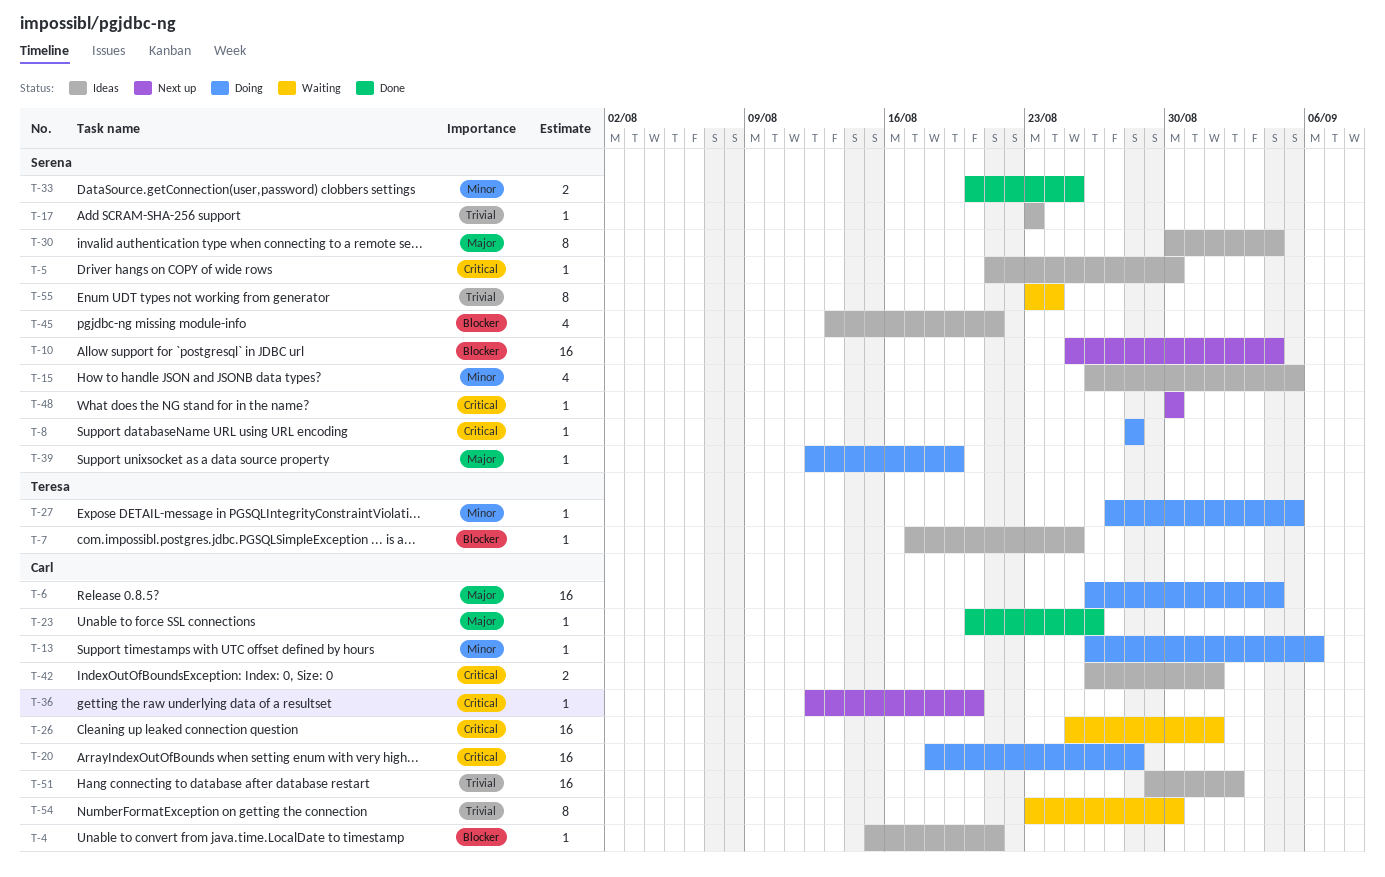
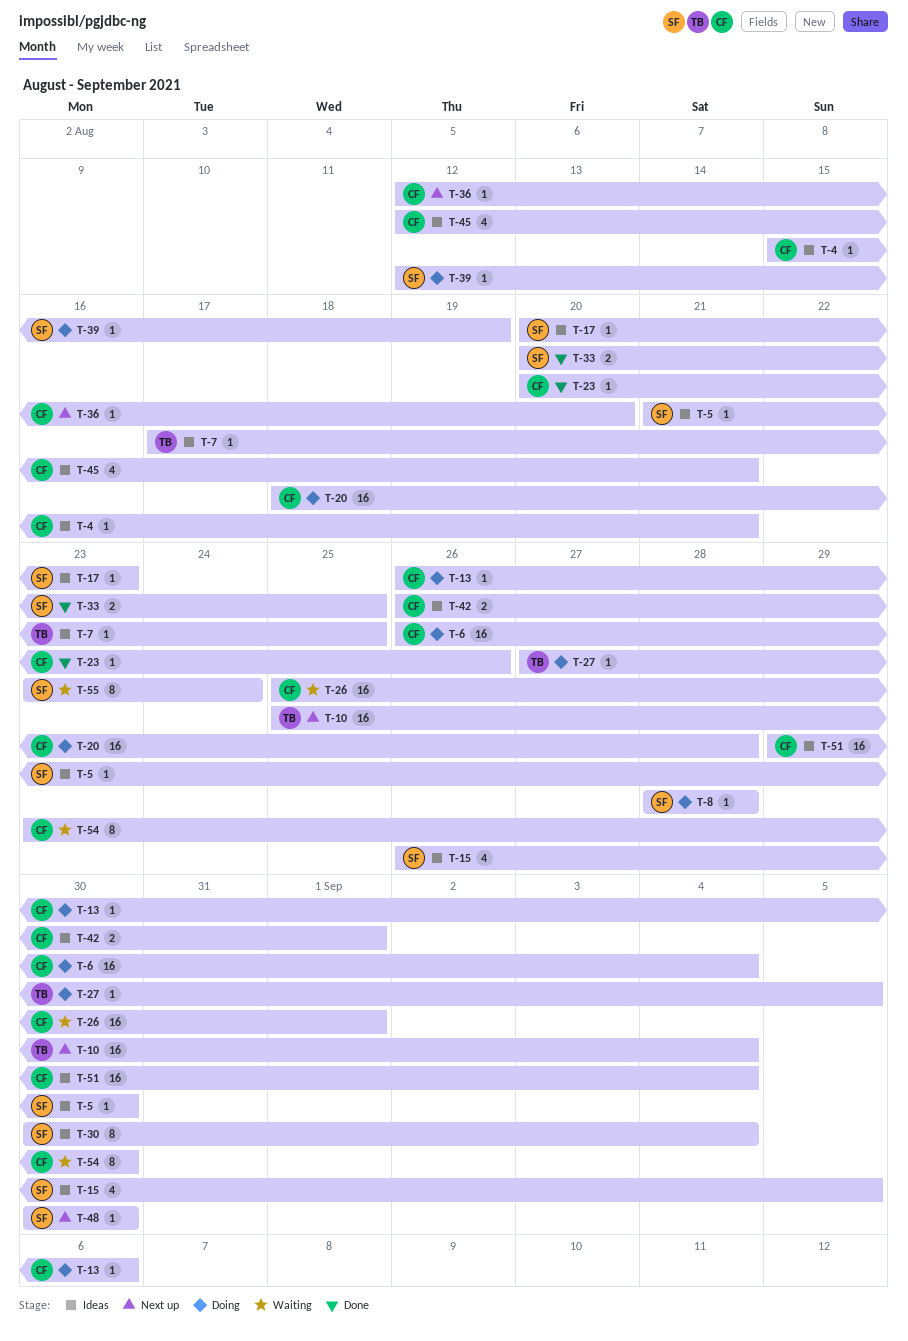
T-10, owner: Serena -> Teresa
T-17, start: Aug 23 -> Aug 20
T-45, owner: Serena -> Carl
T-45, start: Aug 13 -> Aug 12
T-51, due: Sep 2 -> Sep 4

